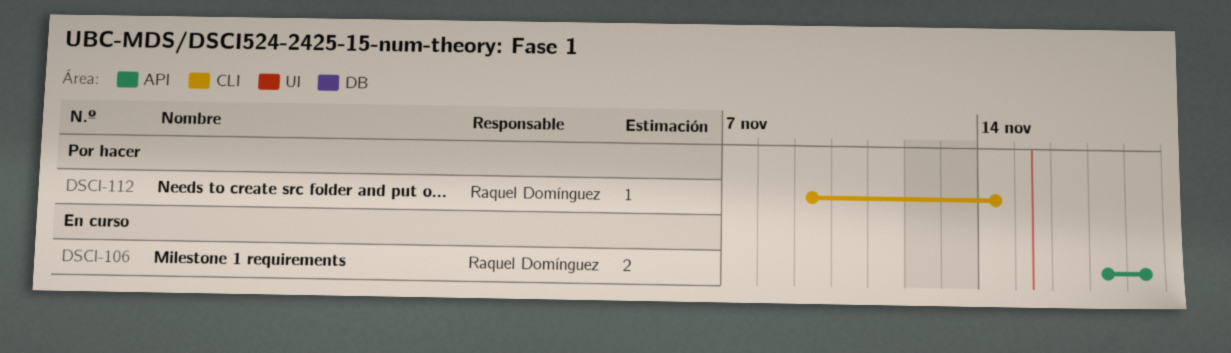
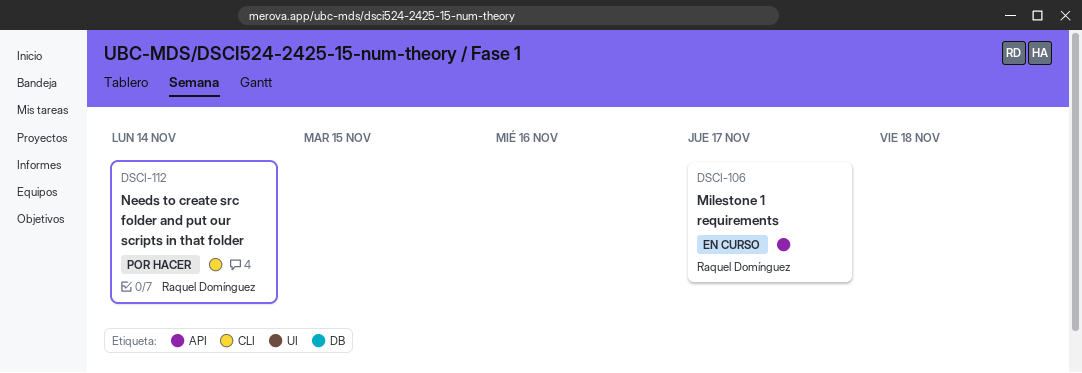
DSCI-106, due: Nov 18 -> Nov 17

